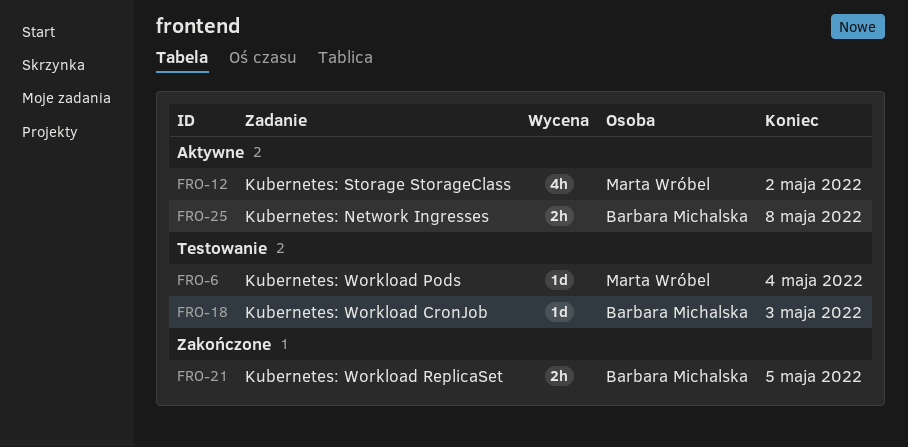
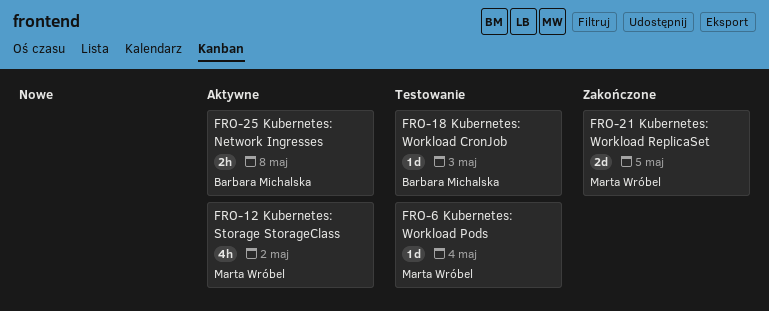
FRO-21, owner: Barbara Michalska -> Marta Wróbel
FRO-21, estimate: 2h -> 2d

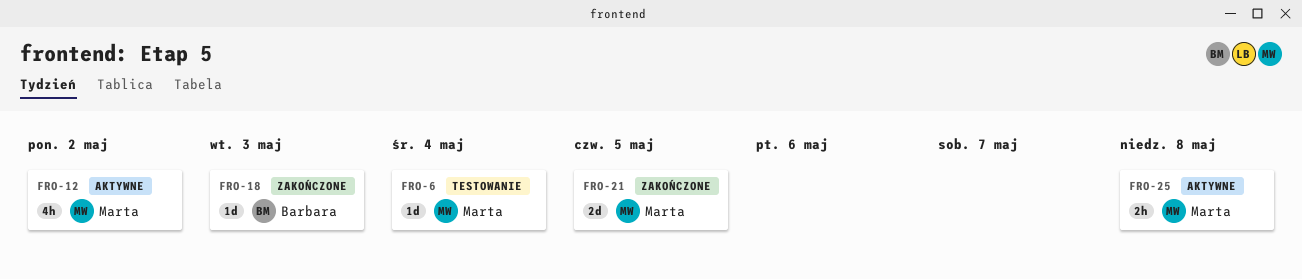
FRO-18, status: Testowanie -> Zakończone
FRO-25, owner: Barbara Michalska -> Marta Wróbel

